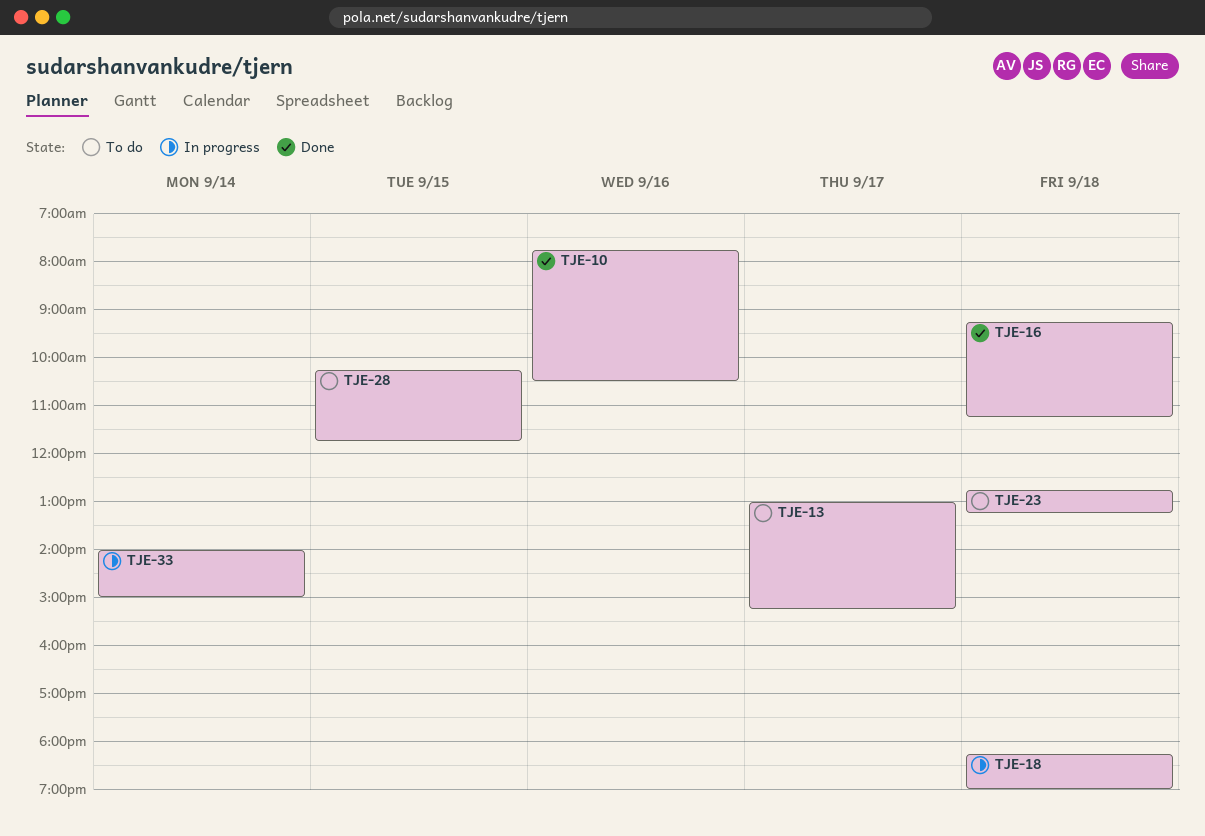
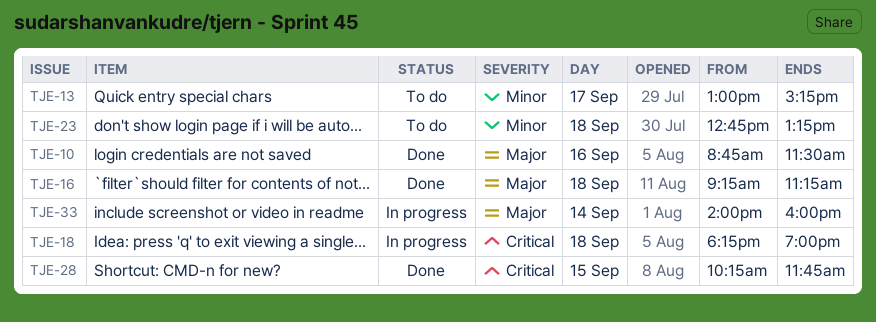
TJE-10, begins: 07:45 -> 08:45
TJE-10, ends: 10:30 -> 11:30
TJE-28, status: To do -> Done
TJE-33, ends: 15:00 -> 16:00

